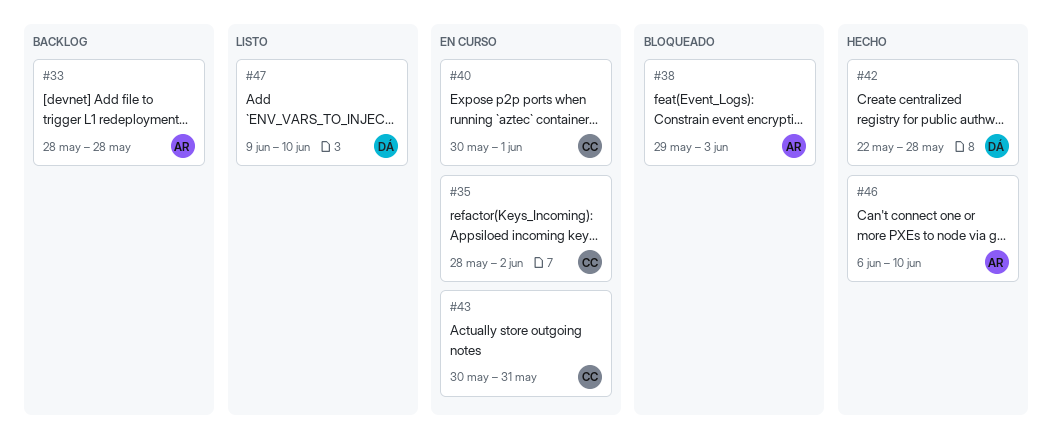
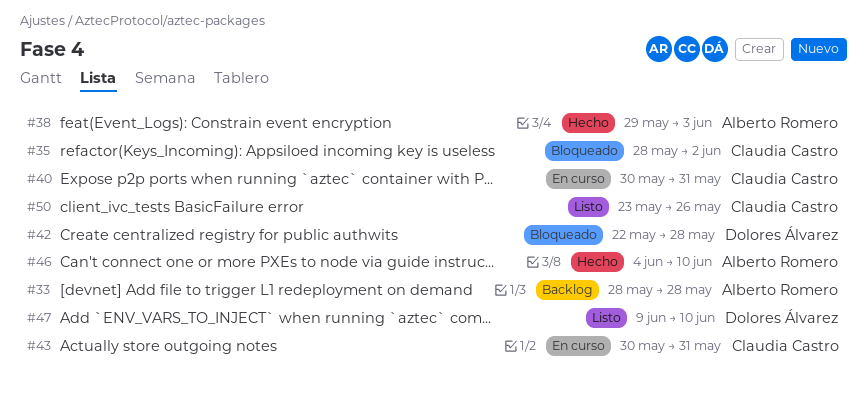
#35, status: En curso -> Bloqueado
#38, status: Bloqueado -> Hecho
#40, due: Jun 1 -> May 31
#42, status: Hecho -> Bloqueado
#46, start: Jun 6 -> Jun 4
#50: none -> present

